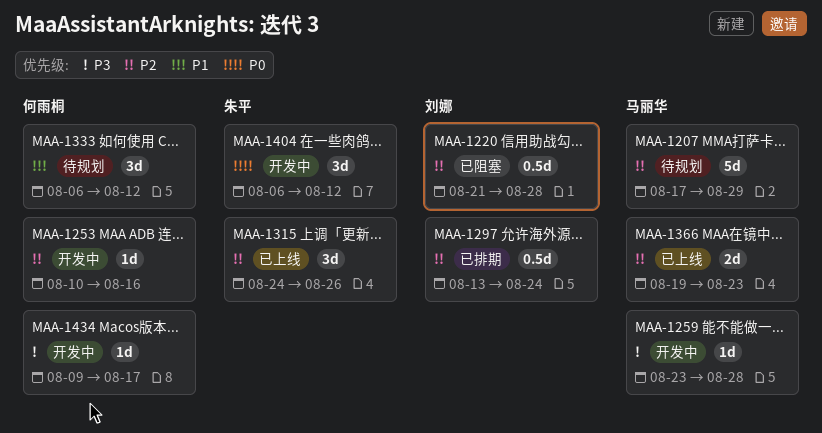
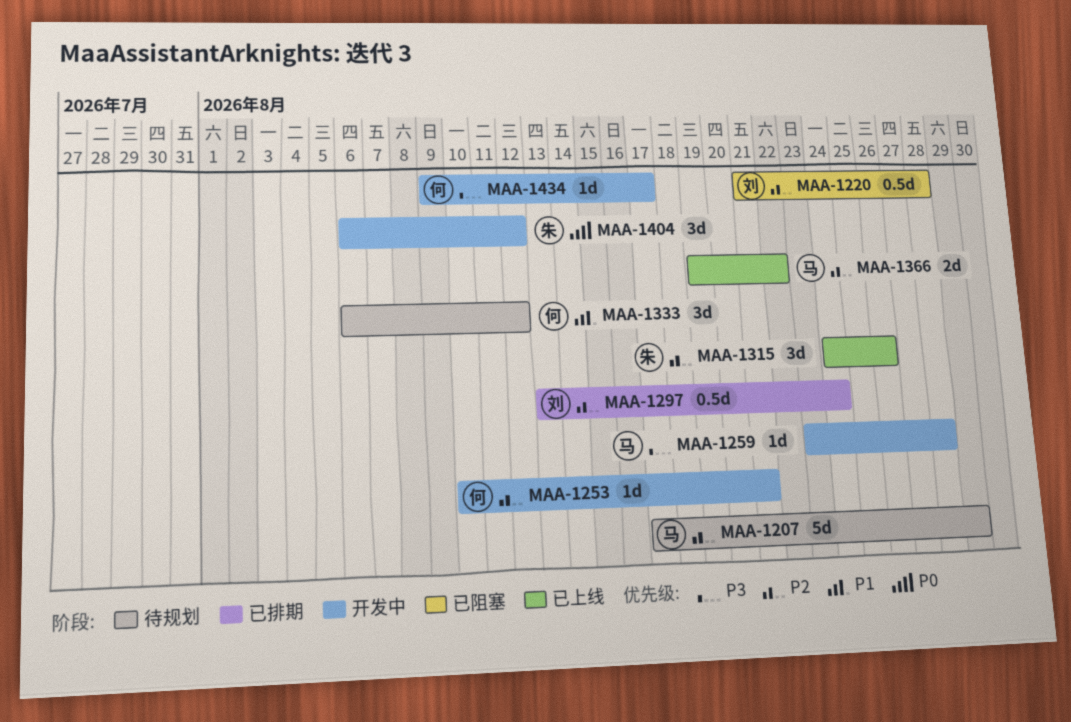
MAA-1253, due: Aug 16 -> Aug 21
MAA-1366, due: Aug 23 -> Aug 22

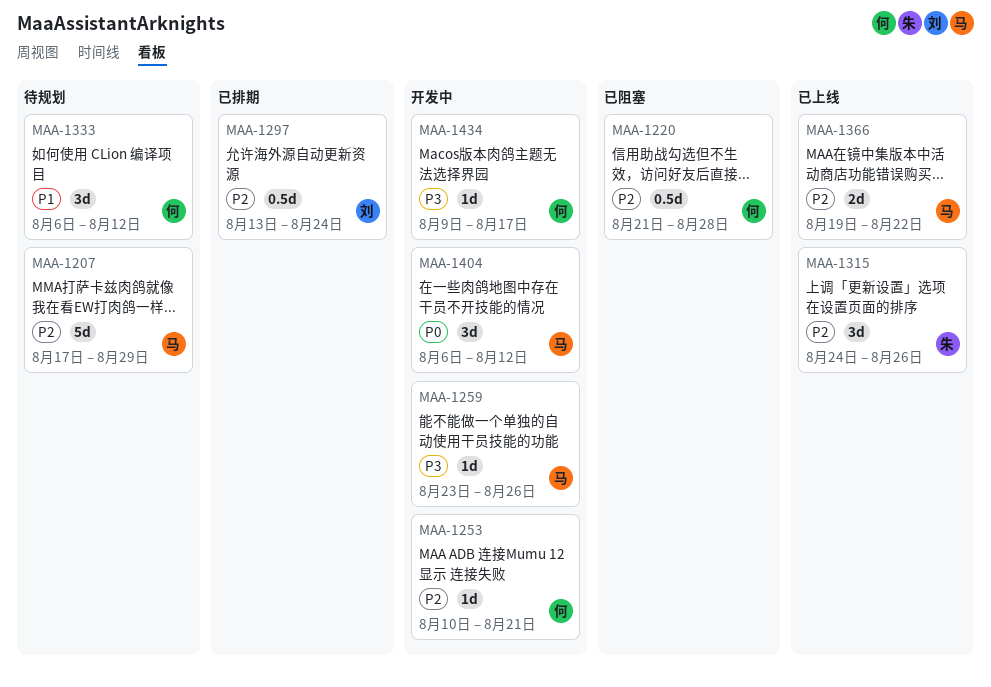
MAA-1220, owner: 刘 -> 何
MAA-1259, due: Aug 28 -> Aug 26
MAA-1404, owner: 朱 -> 马

